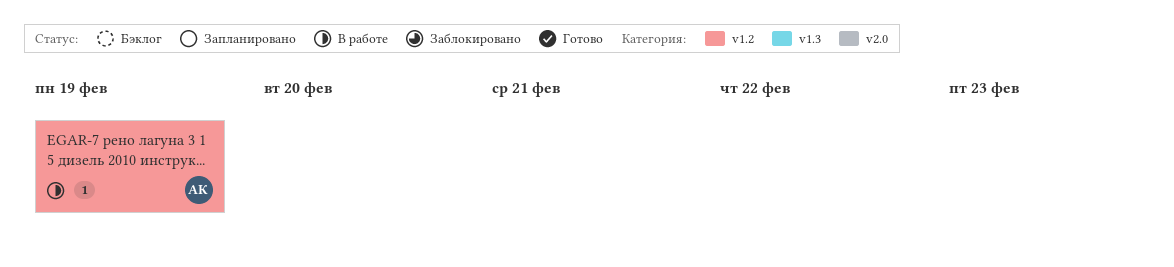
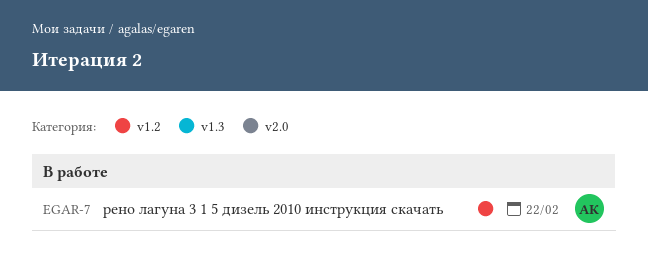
EGAR-7, due: Feb 19 -> Feb 22

